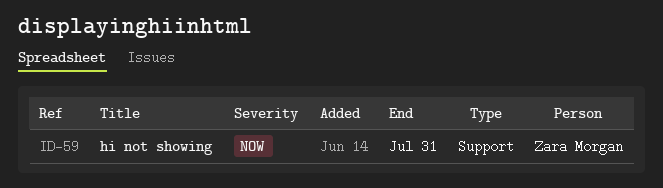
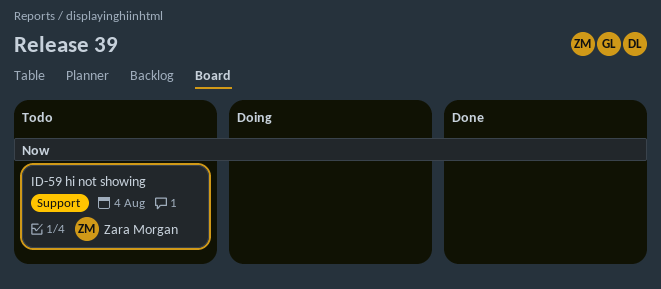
ID-59, due: Jul 31 -> Aug 4

